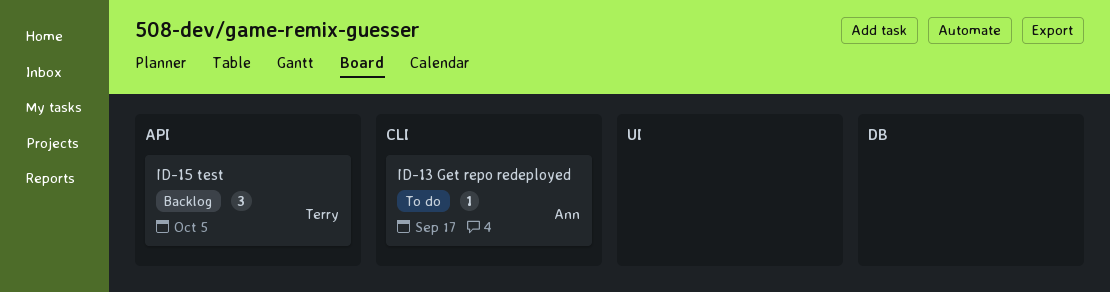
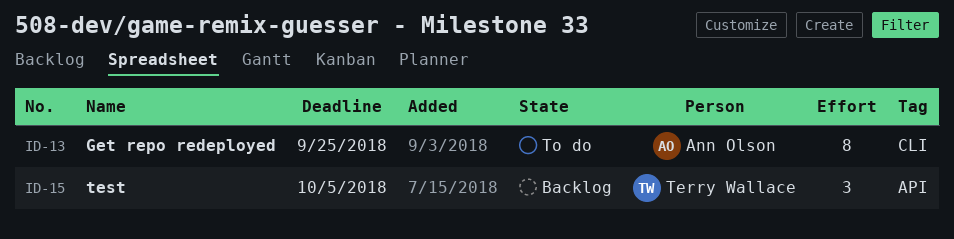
ID-13, estimate: 1 -> 8
ID-13, due: Sep 17 -> Sep 25

